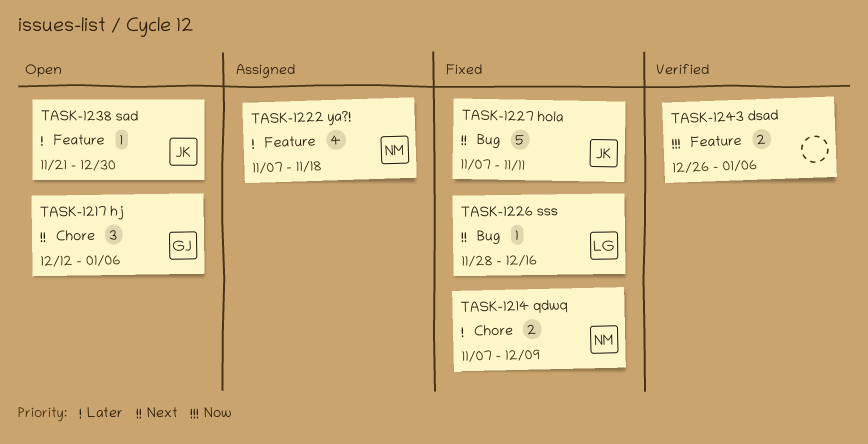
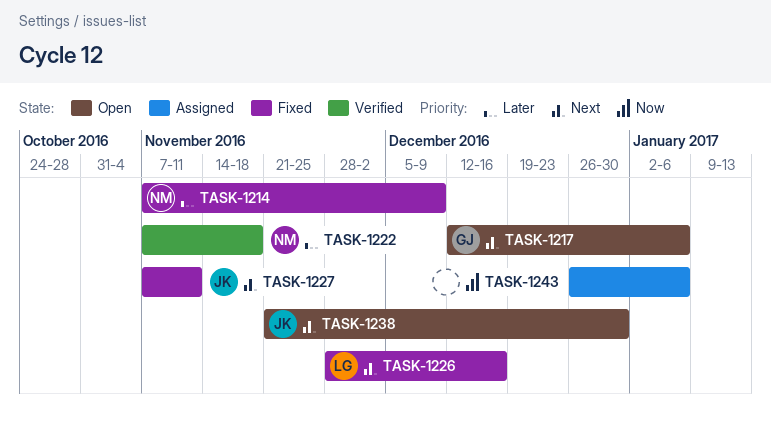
TASK-1222, status: Assigned -> Verified
TASK-1238, priority: Later -> Next
TASK-1243, status: Verified -> Assigned

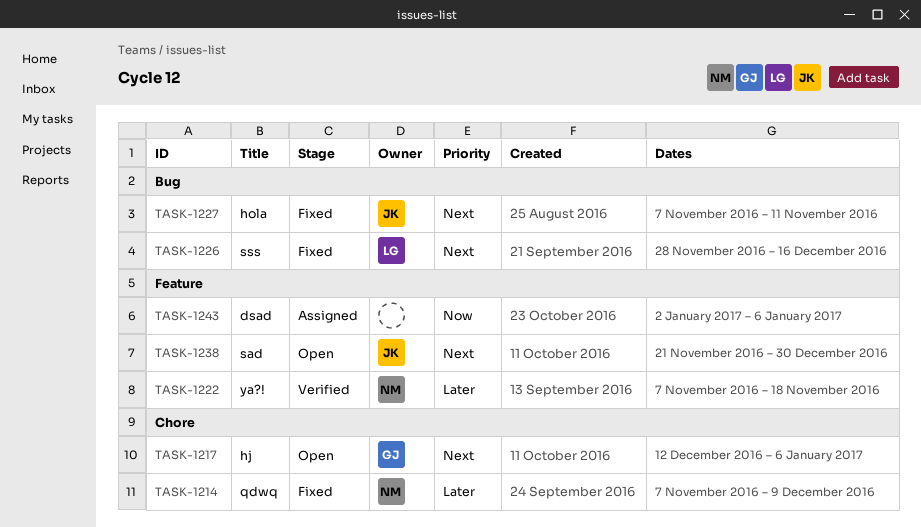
TASK-1243, start: Dec 26 -> Jan 2

